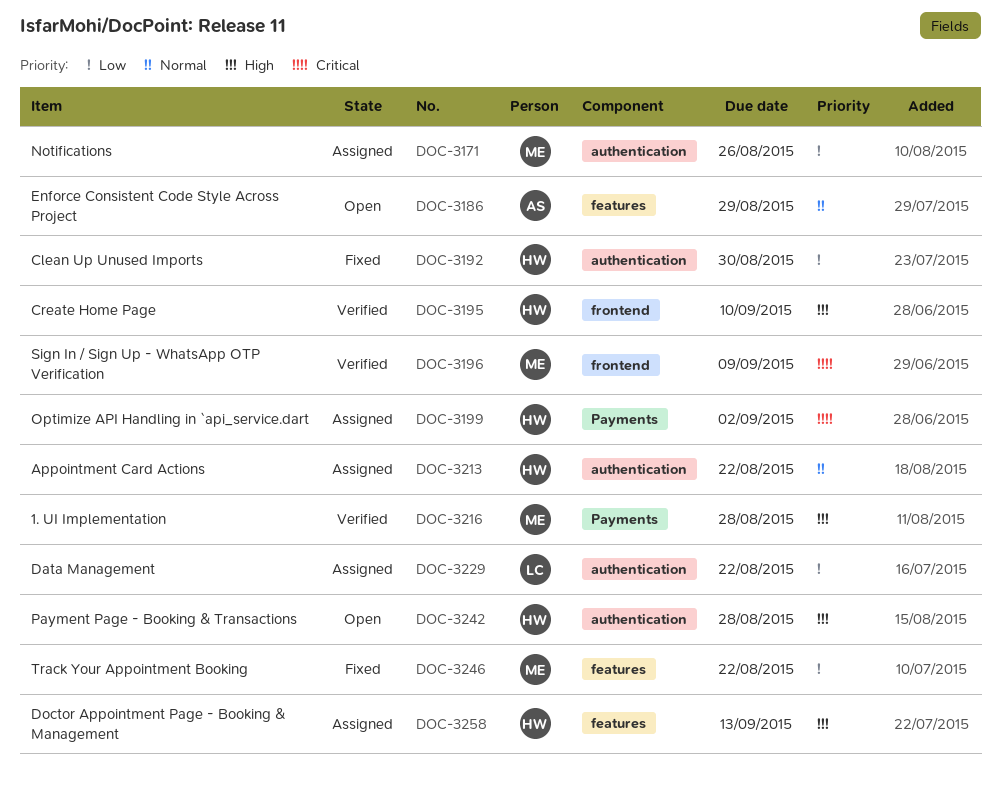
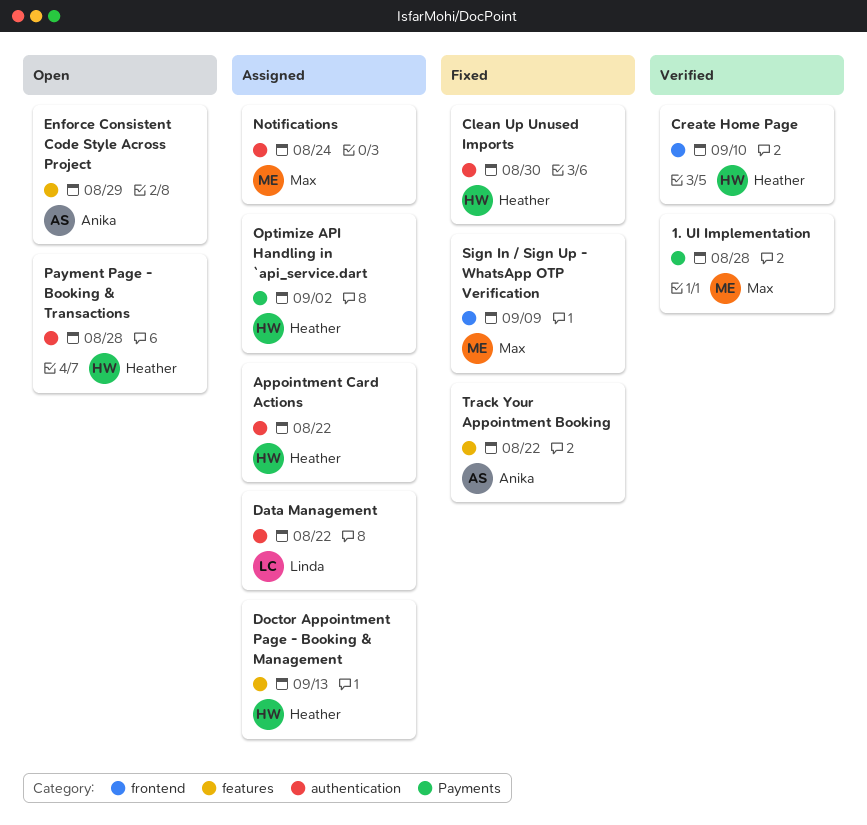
Notifications, due: Aug 26 -> Aug 24
Sign In / Sign Up - WhatsApp OTP Verification, status: Verified -> Fixed
Track Your Appointment Booking, owner: Max -> Anika

